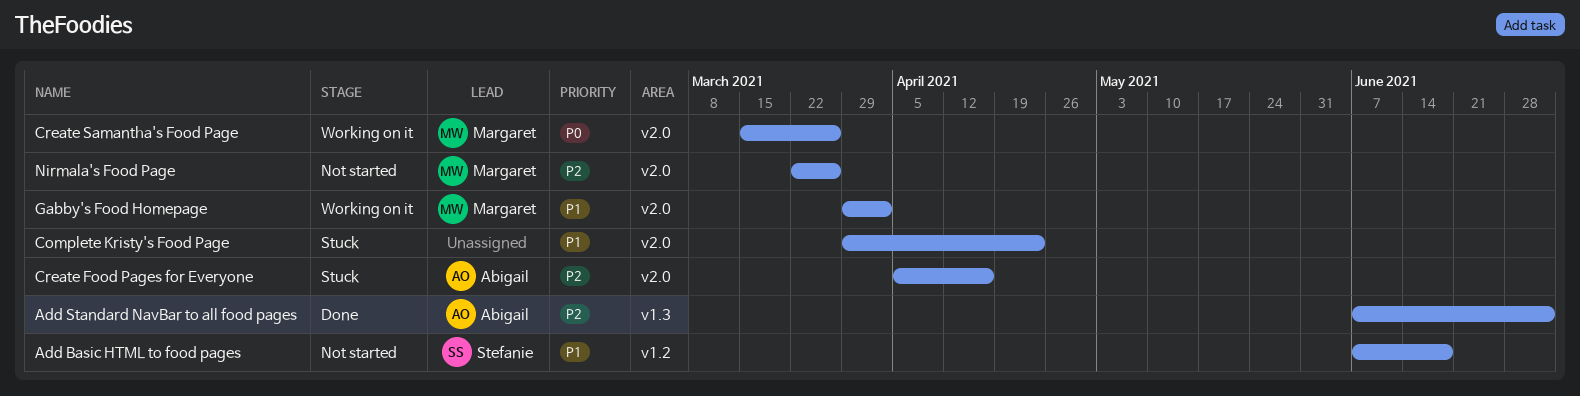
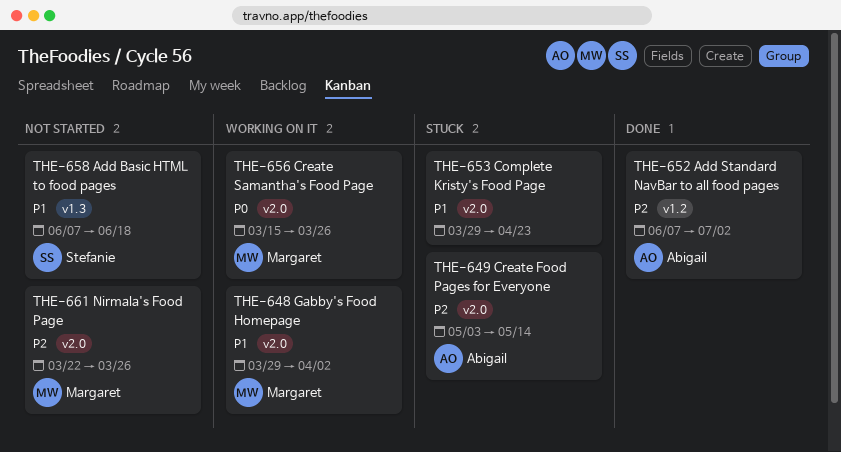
Add Basic HTML to food pages, label: v1.2 -> v1.3
Add Standard NavBar to all food pages, label: v1.3 -> v1.2
Create Food Pages for Everyone, start: Apr 5 -> May 3
Create Food Pages for Everyone, due: Apr 16 -> May 14

